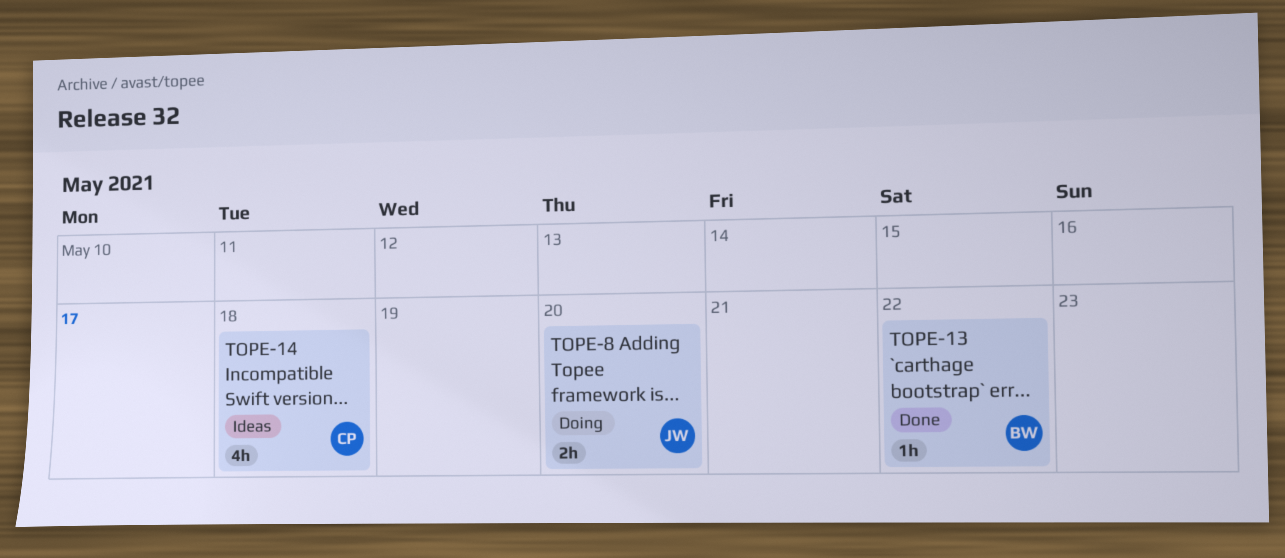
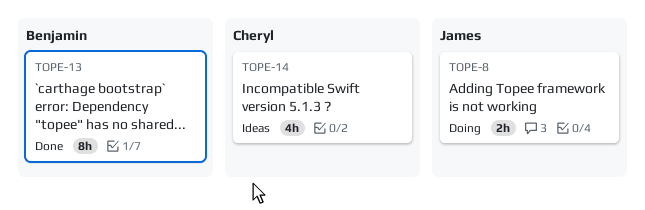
TOPE-13, estimate: 1h -> 8h

